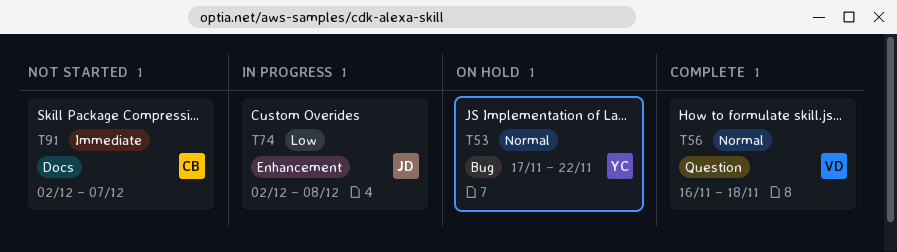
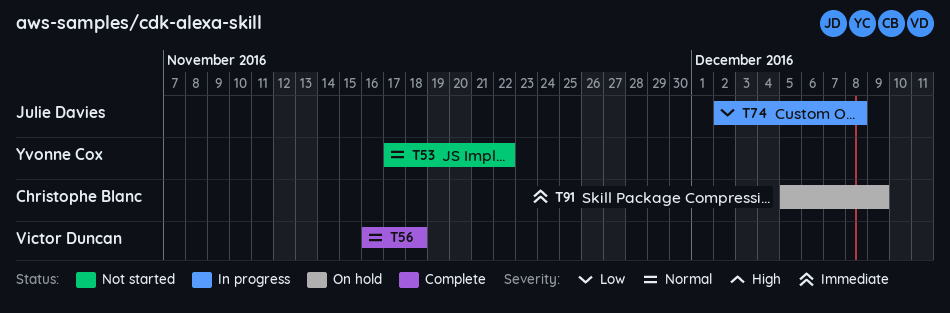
T53, status: On hold -> Not started
T91, status: Not started -> On hold
T91, start: Dec 2 -> Dec 5
T91, due: Dec 7 -> Dec 9

